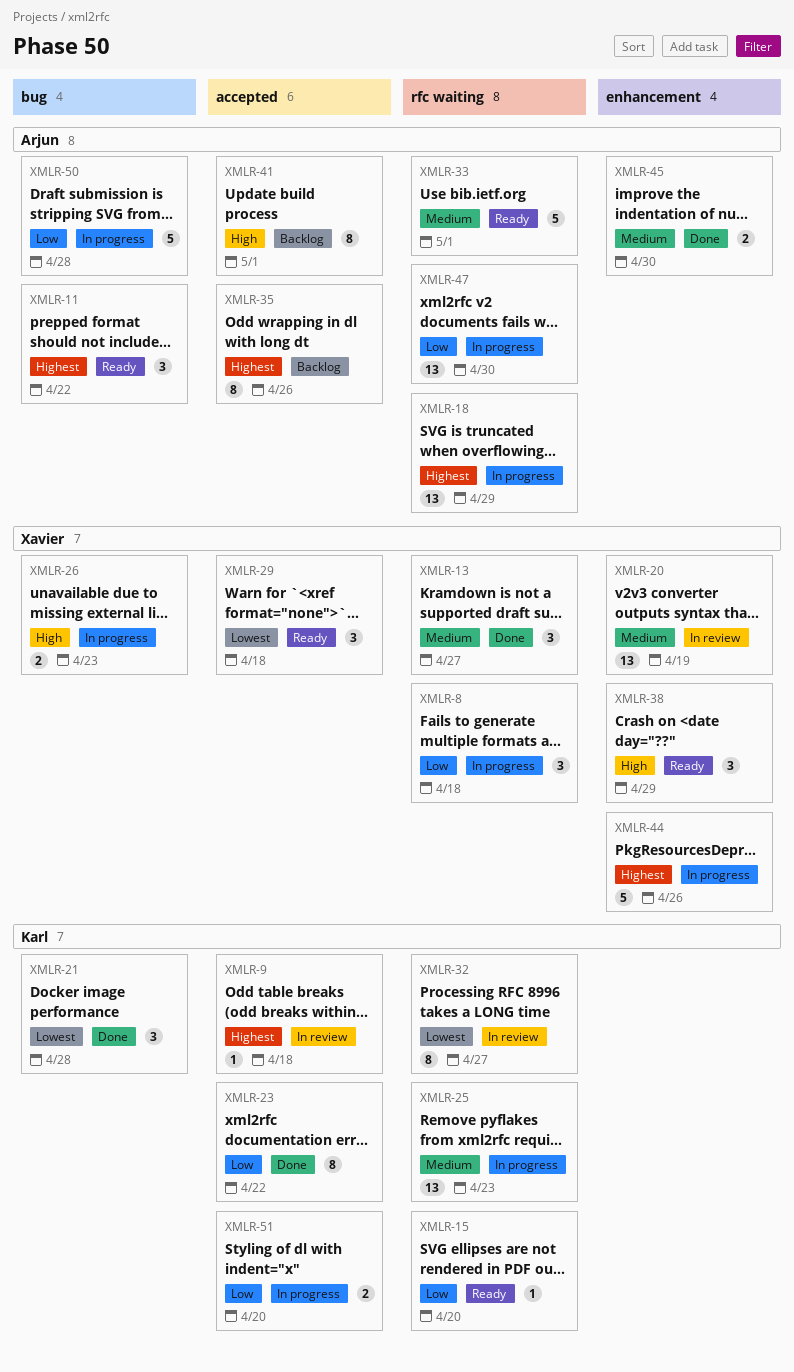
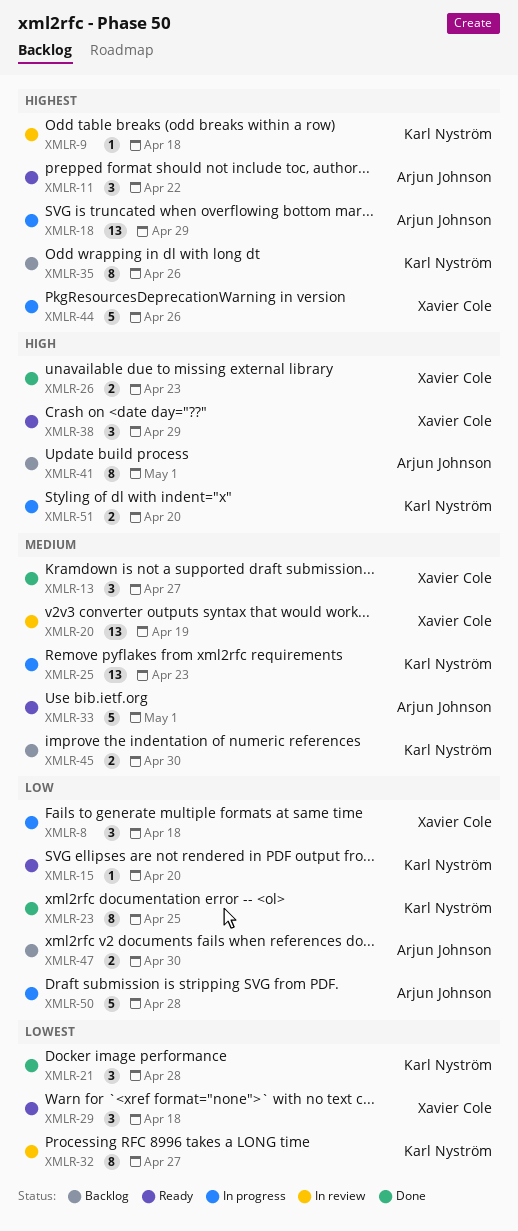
XMLR-23, due: Apr 22 -> Apr 25
XMLR-26, status: In progress -> Done
XMLR-35, owner: Arjun Johnson -> Karl Nyström
XMLR-45, status: Done -> Backlog
XMLR-45, owner: Arjun Johnson -> Karl Nyström
XMLR-47, status: In progress -> Backlog
XMLR-47, estimate: 13 -> 2
XMLR-51, priority: Low -> High

